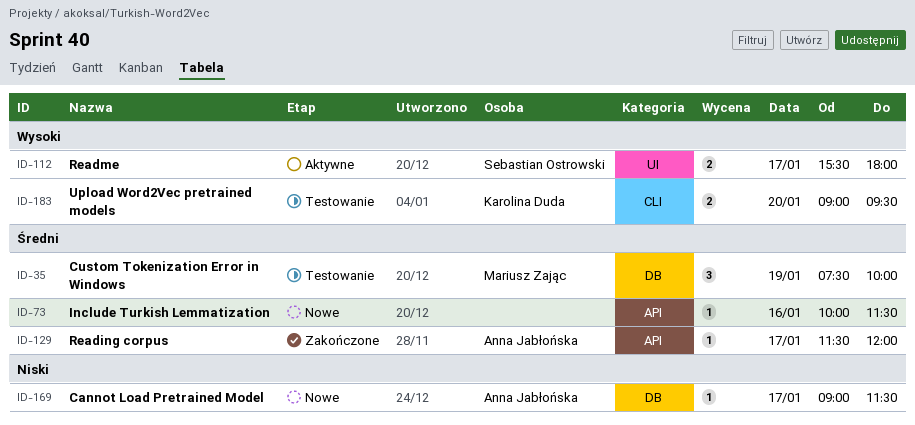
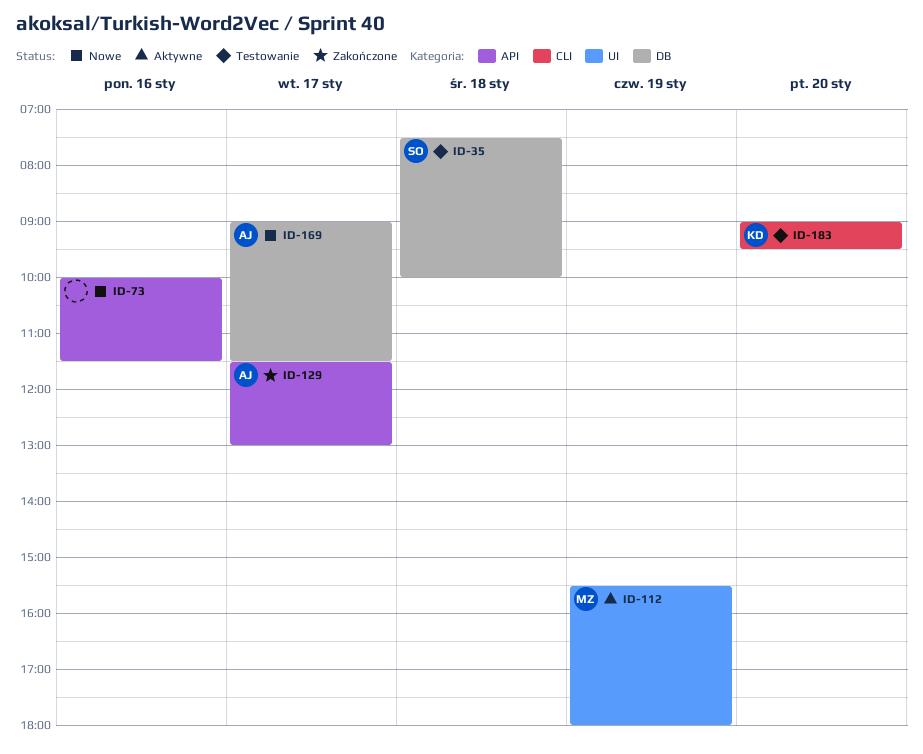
ID-35, owner: Mariusz Zając -> Sebastian Ostrowski
ID-35, day: Jan 19 -> Jan 18
ID-112, owner: Sebastian Ostrowski -> Mariusz Zając
ID-112, day: Jan 17 -> Jan 19
ID-129, ends: 12:00 -> 13:00

